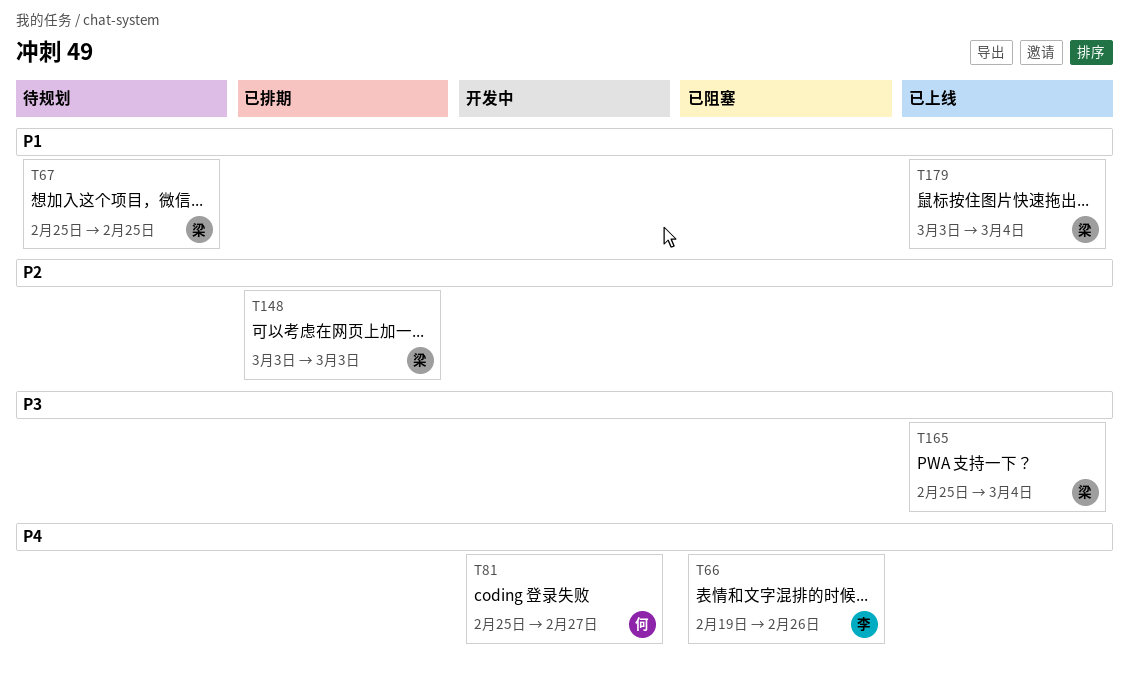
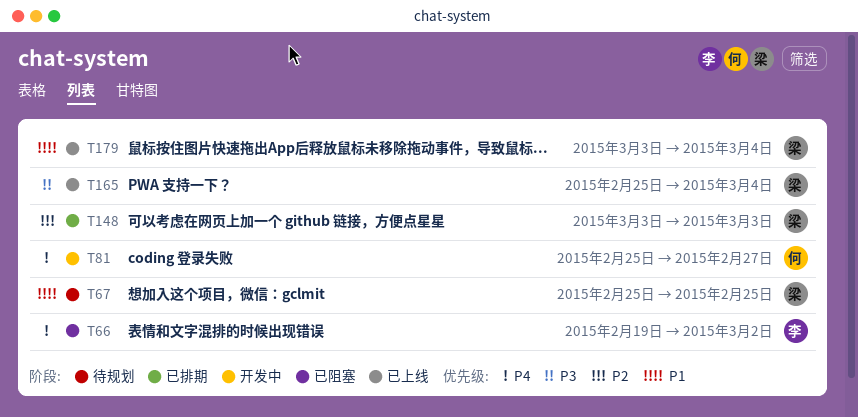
T66, due: Feb 26 -> Mar 2

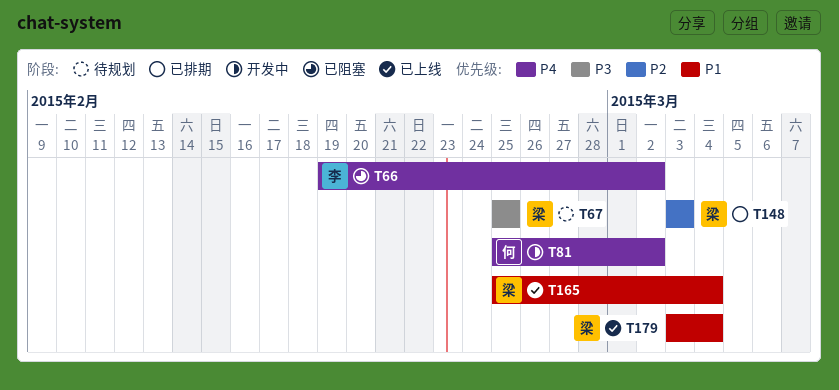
T67, priority: P1 -> P3
T81, due: Feb 27 -> Mar 2
T165, priority: P3 -> P1

